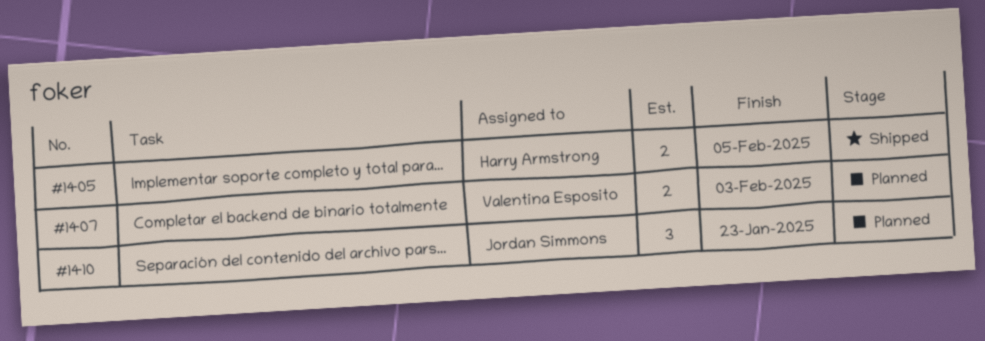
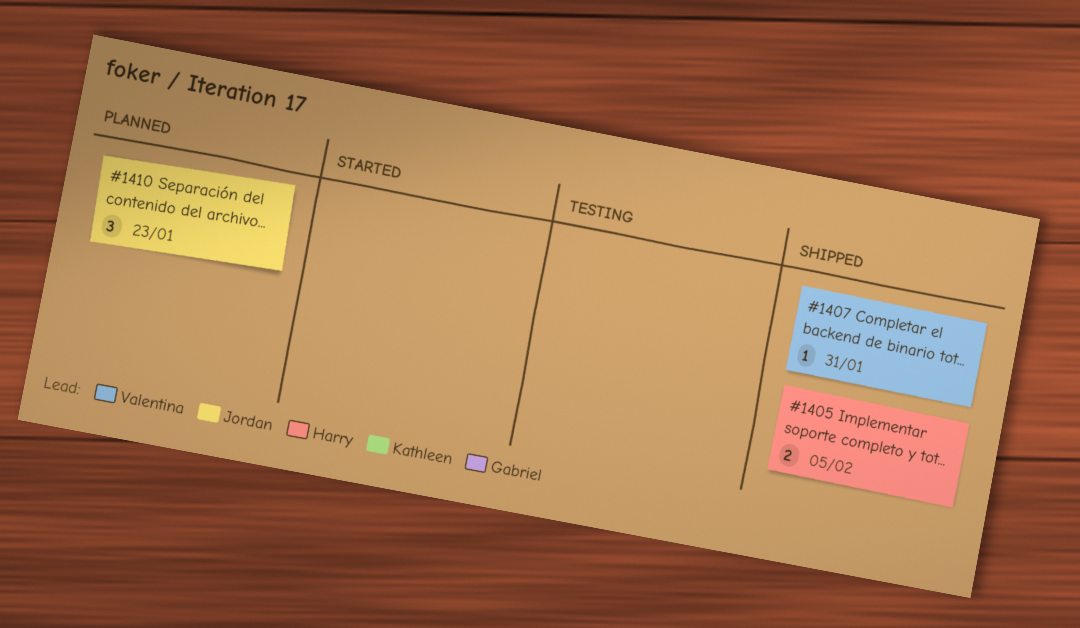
#1407, status: Planned -> Shipped
#1407, estimate: 2 -> 1
#1407, due: Feb 3 -> Jan 31

